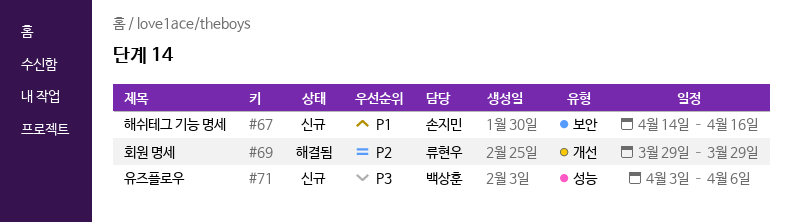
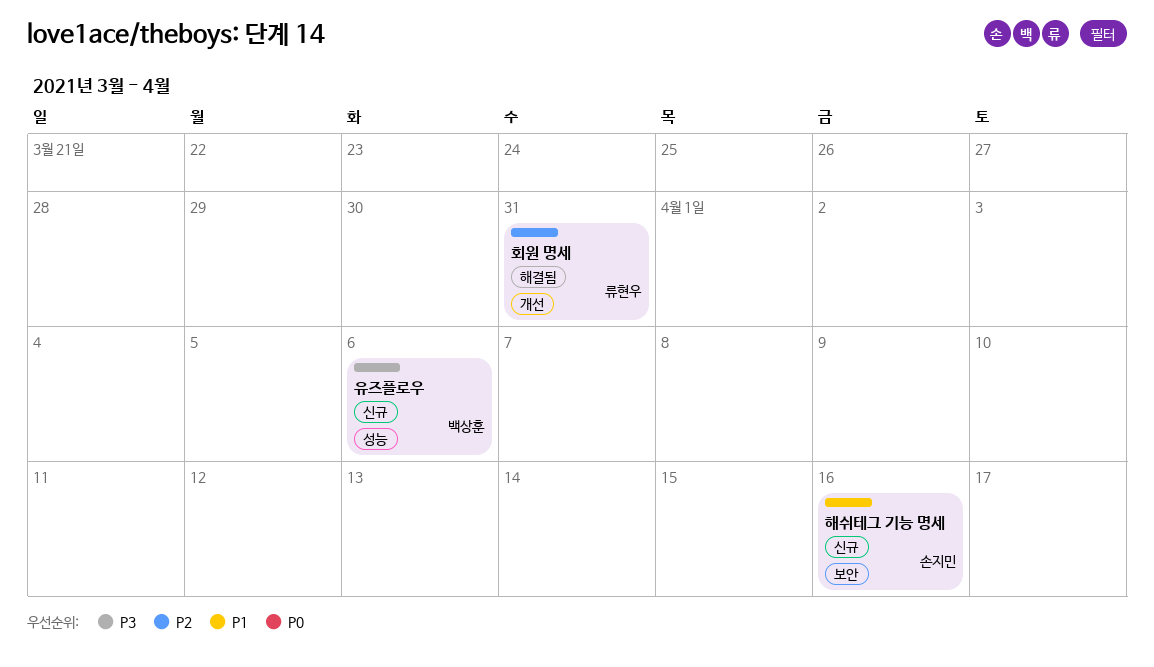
회원 명세, due: Mar 29 -> Mar 31

